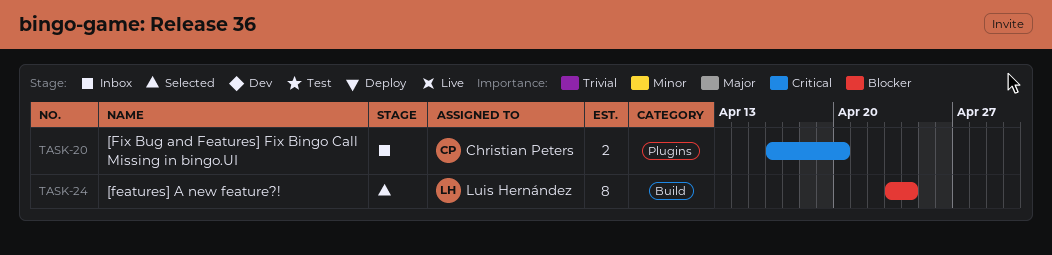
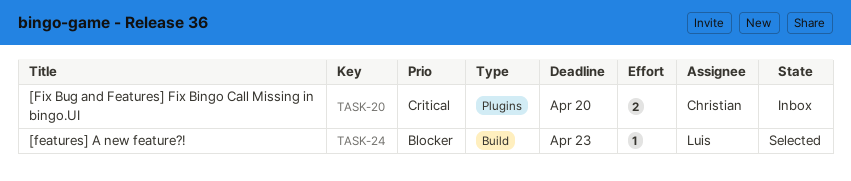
TASK-24, estimate: 8 -> 1
TASK-24, due: Apr 24 -> Apr 23

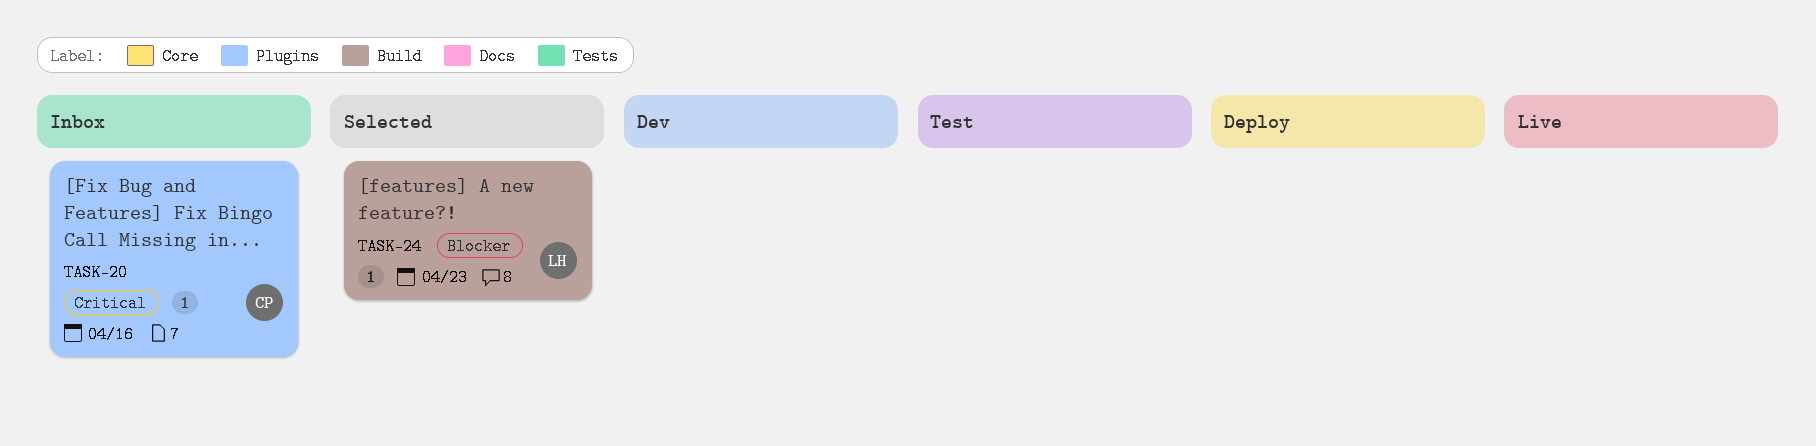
TASK-20, estimate: 2 -> 1
TASK-20, due: Apr 20 -> Apr 16

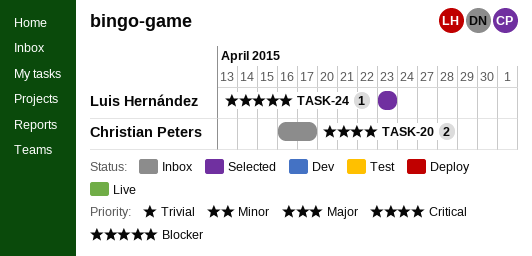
TASK-20, estimate: 1 -> 2
TASK-20, due: Apr 16 -> Apr 17

